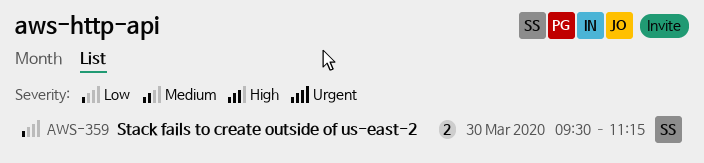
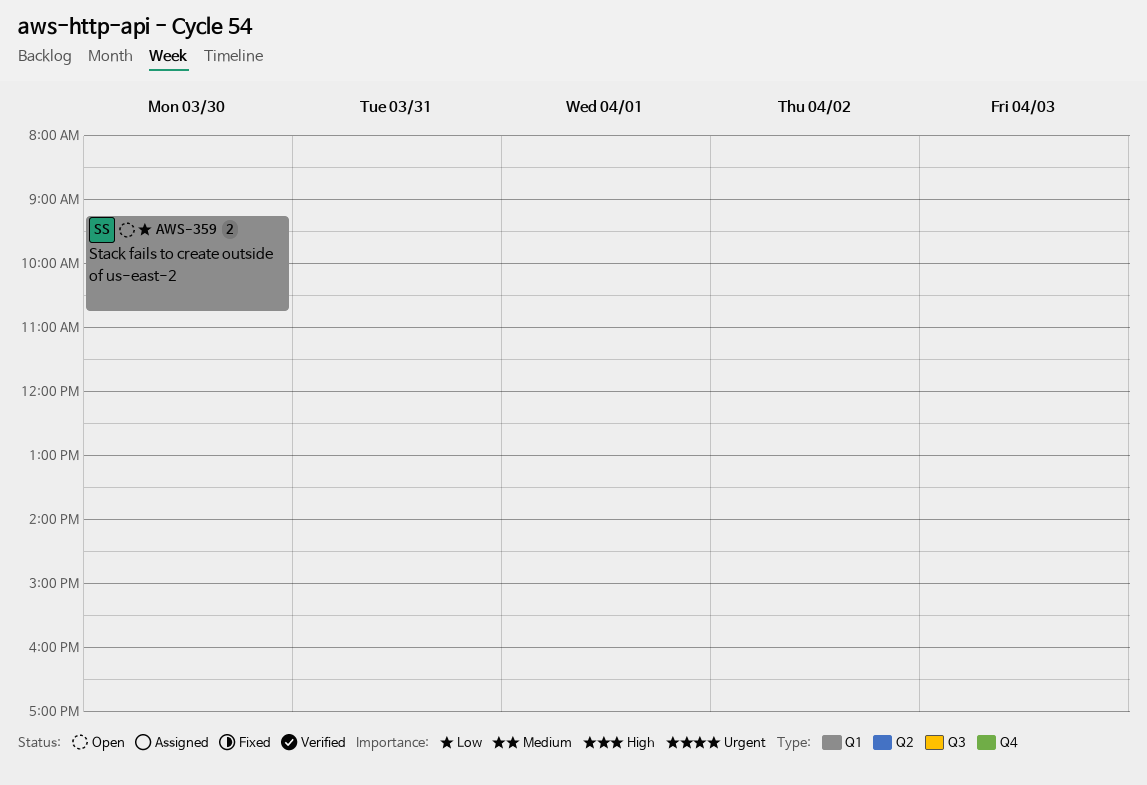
AWS-359, begins: 09:30 -> 09:15
AWS-359, ends: 11:15 -> 10:45

